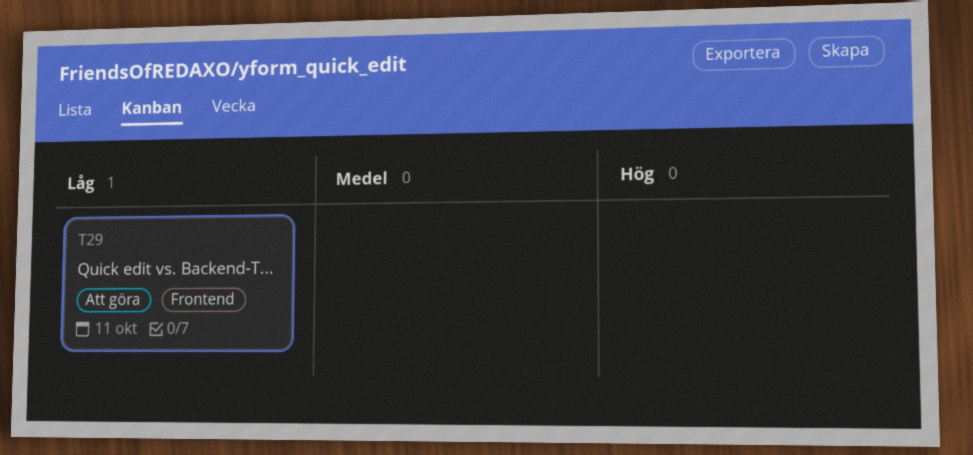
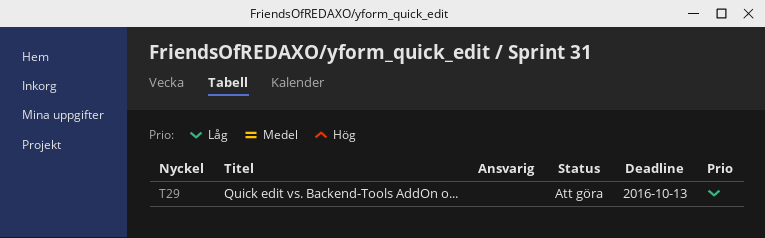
T29, due: Oct 11 -> Oct 13

